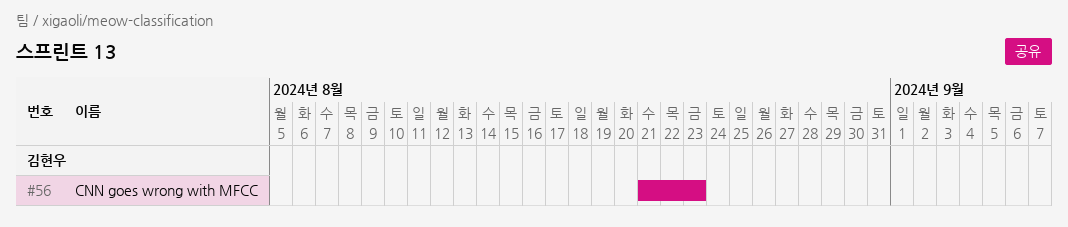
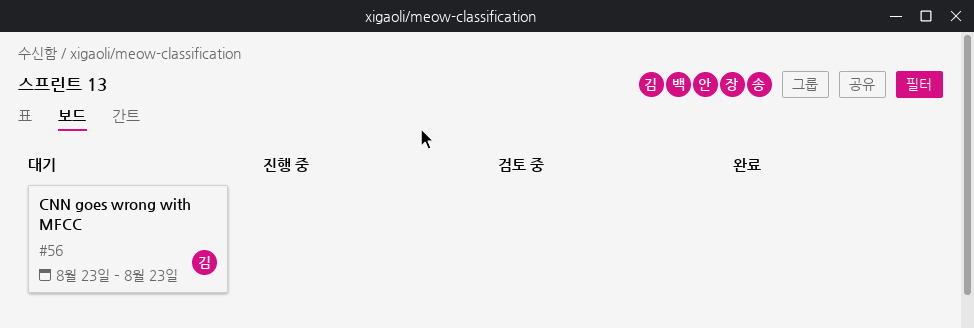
#56, start: Aug 21 -> Aug 23

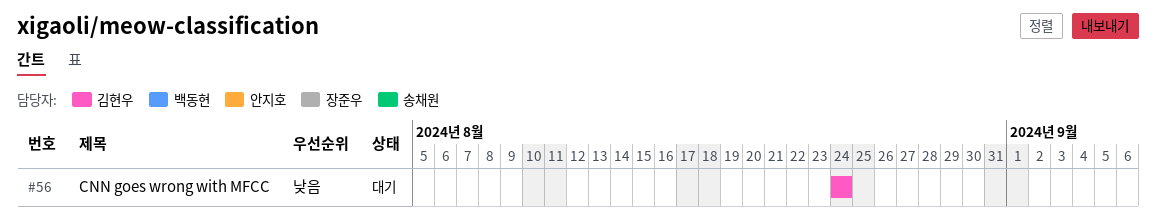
#56, start: Aug 23 -> Aug 24
#56, due: Aug 23 -> Aug 24

